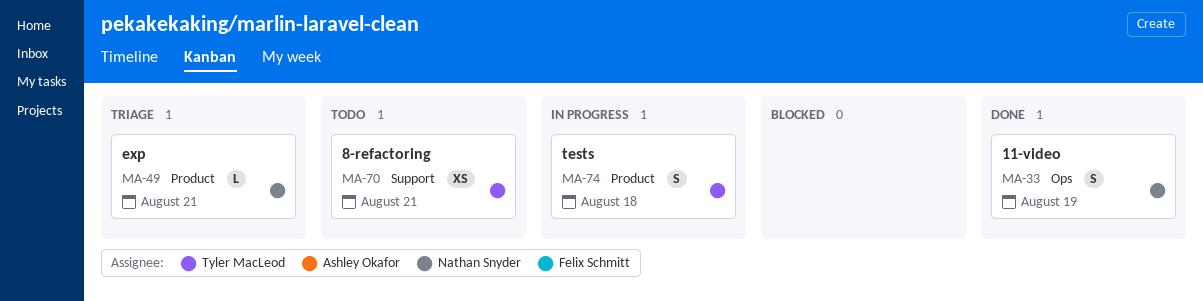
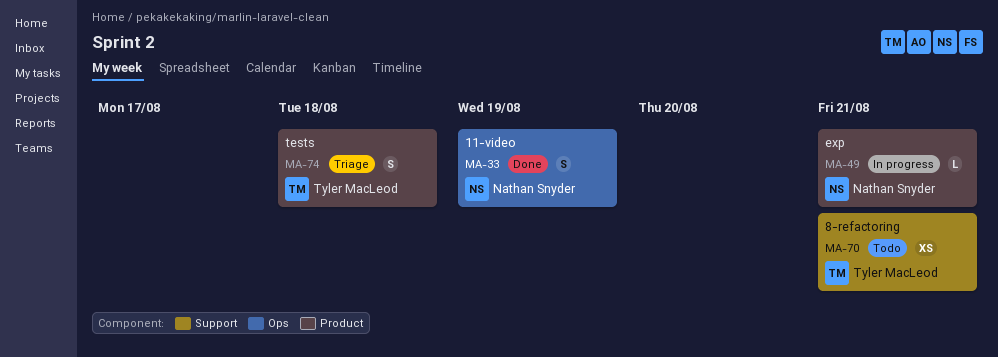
MA-49, status: Triage -> In progress
MA-74, status: In progress -> Triage

